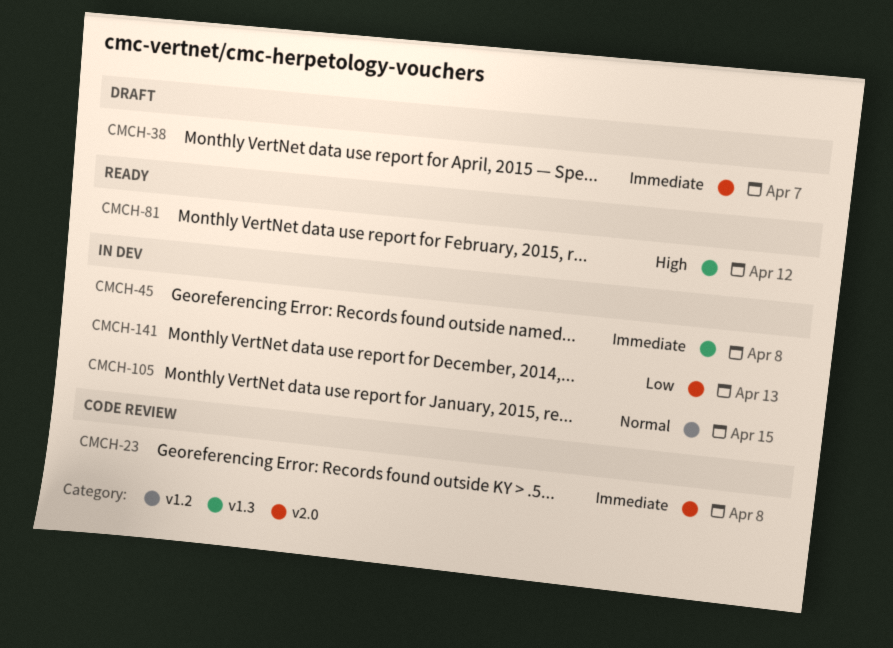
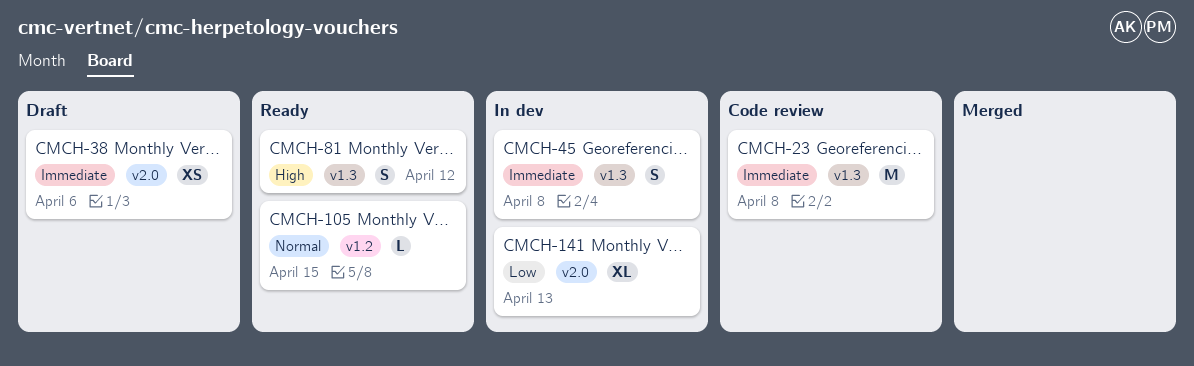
CMCH-23, label: v2.0 -> v1.3
CMCH-38, due: Apr 7 -> Apr 6
CMCH-105, status: In dev -> Ready

